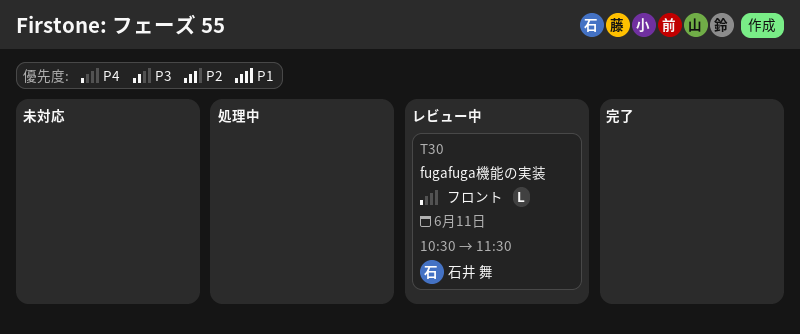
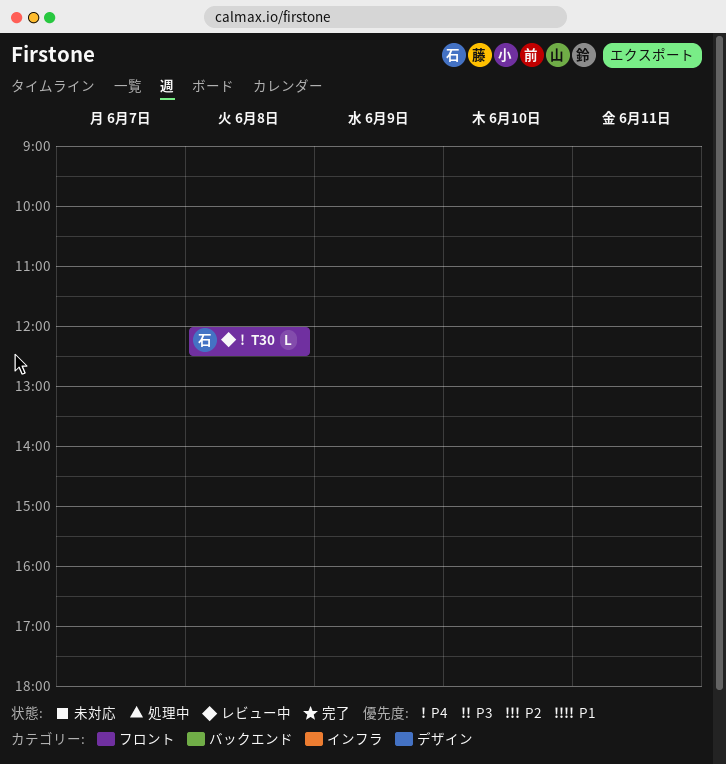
T30, day: Jun 11 -> Jun 8
T30, begins: 10:30 -> 12:00
T30, ends: 11:30 -> 12:30

